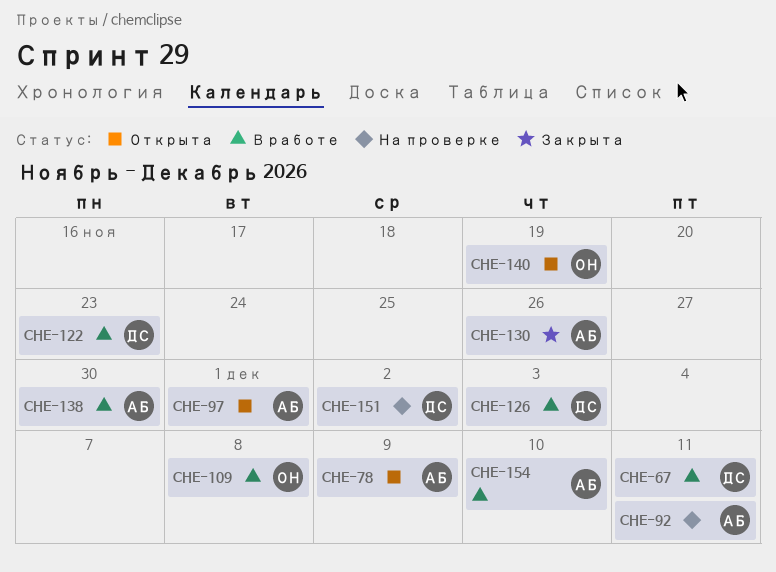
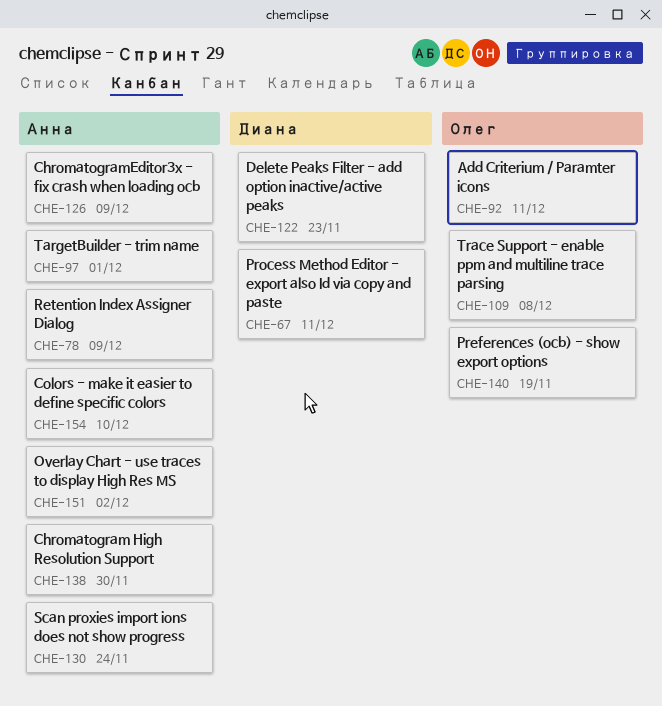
CHE-92, owner: Анна -> Олег
CHE-126, owner: Диана -> Анна
CHE-126, due: Dec 3 -> Dec 9
CHE-130, due: Nov 26 -> Nov 24
CHE-151, owner: Диана -> Анна

